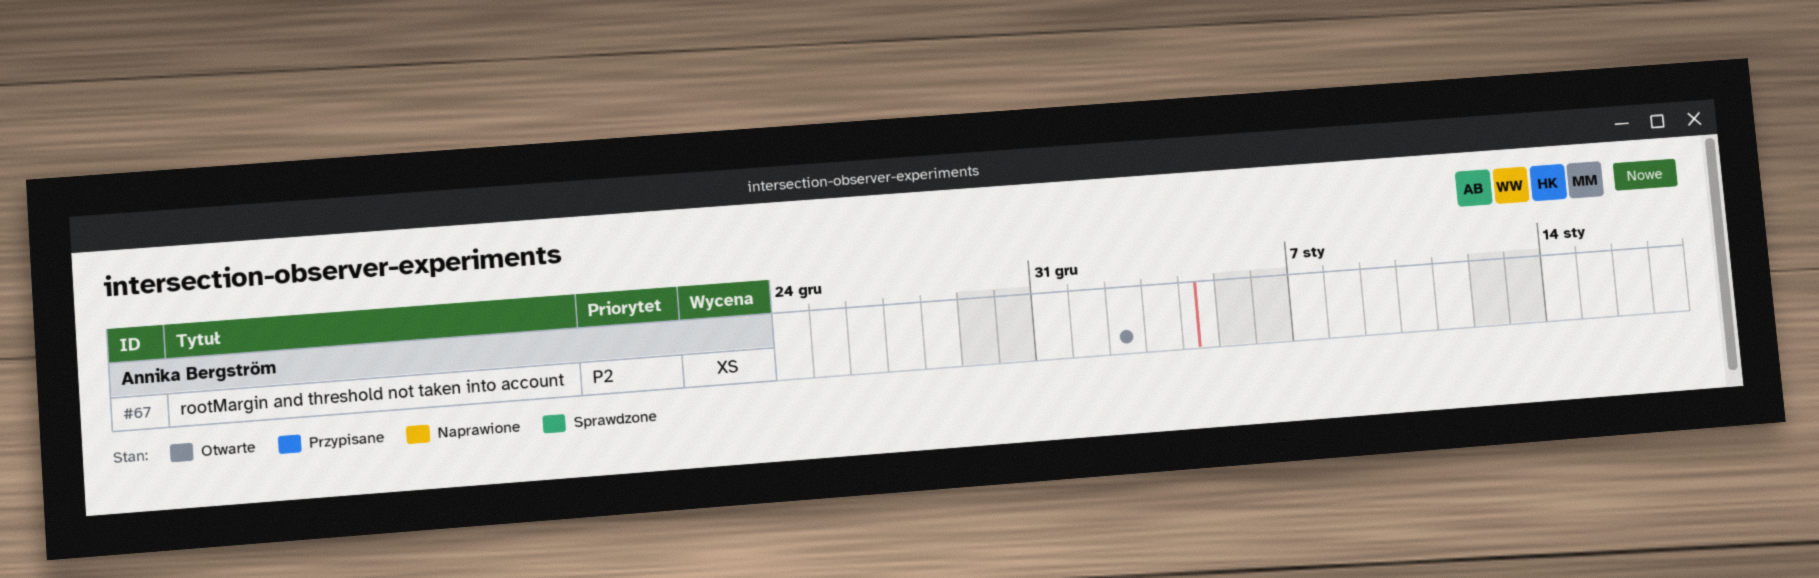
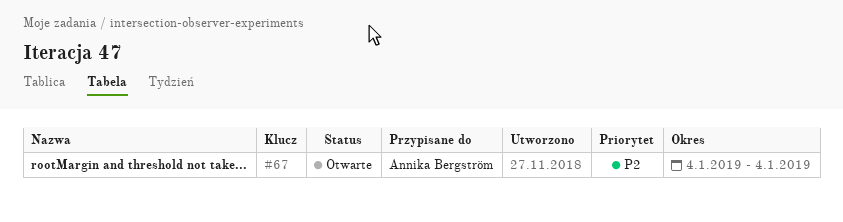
#67, start: Jan 2 -> Jan 4
#67, due: Jan 2 -> Jan 4

